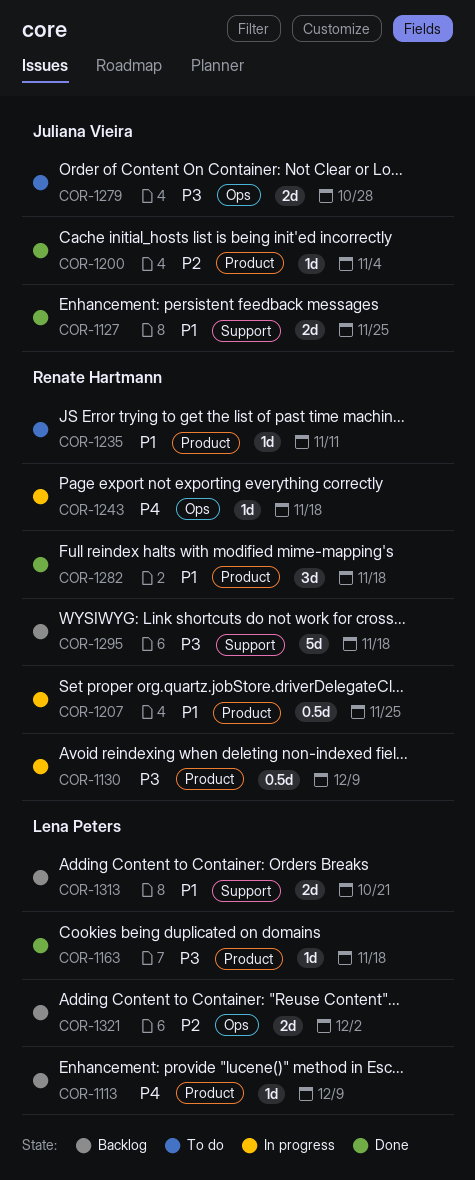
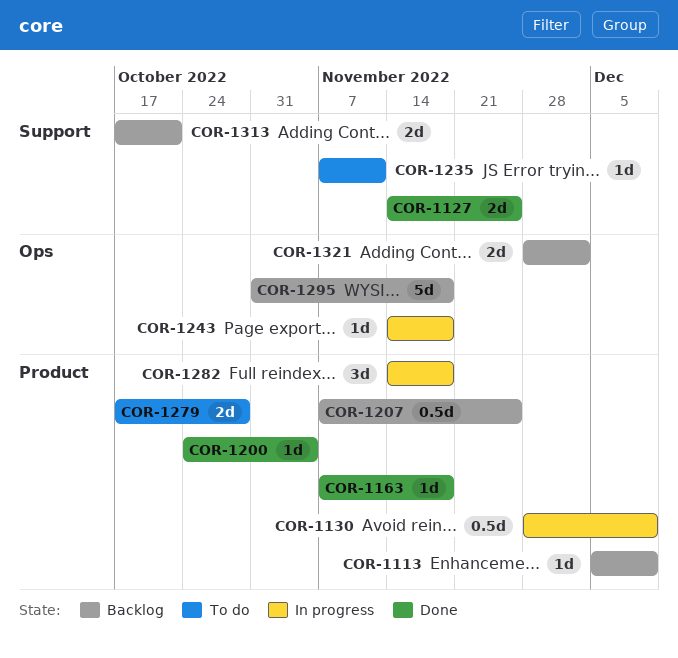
COR-1207, status: In progress -> Backlog
COR-1235, label: Product -> Support
COR-1279, label: Ops -> Product
COR-1282, status: Done -> In progress
COR-1295, label: Support -> Ops

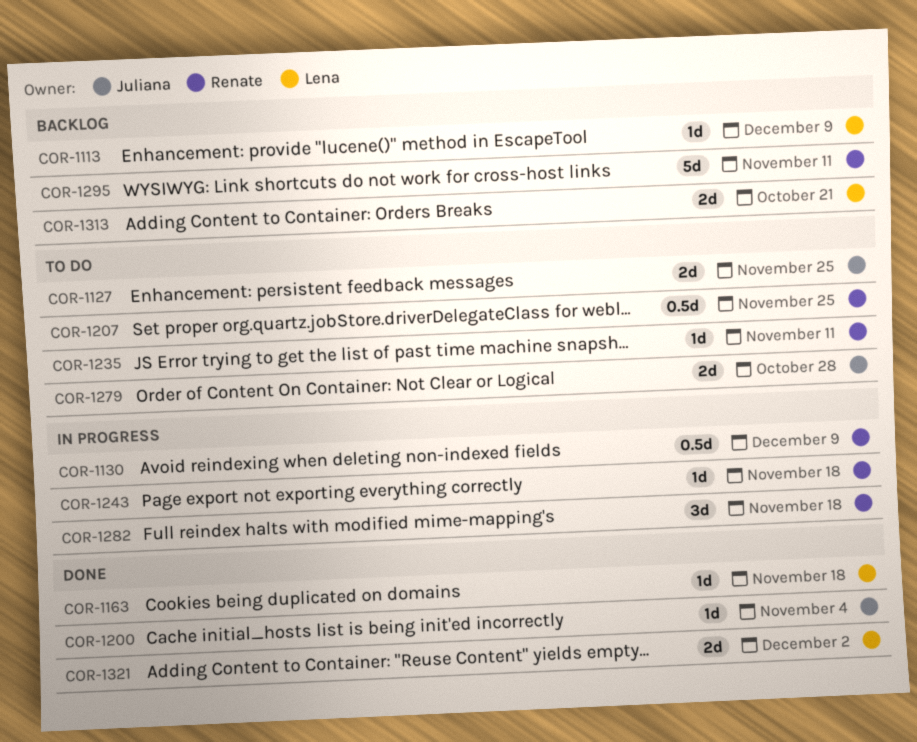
COR-1127, status: Done -> To do
COR-1207, status: Backlog -> To do
COR-1295, due: Nov 18 -> Nov 11
COR-1321, status: Backlog -> Done

